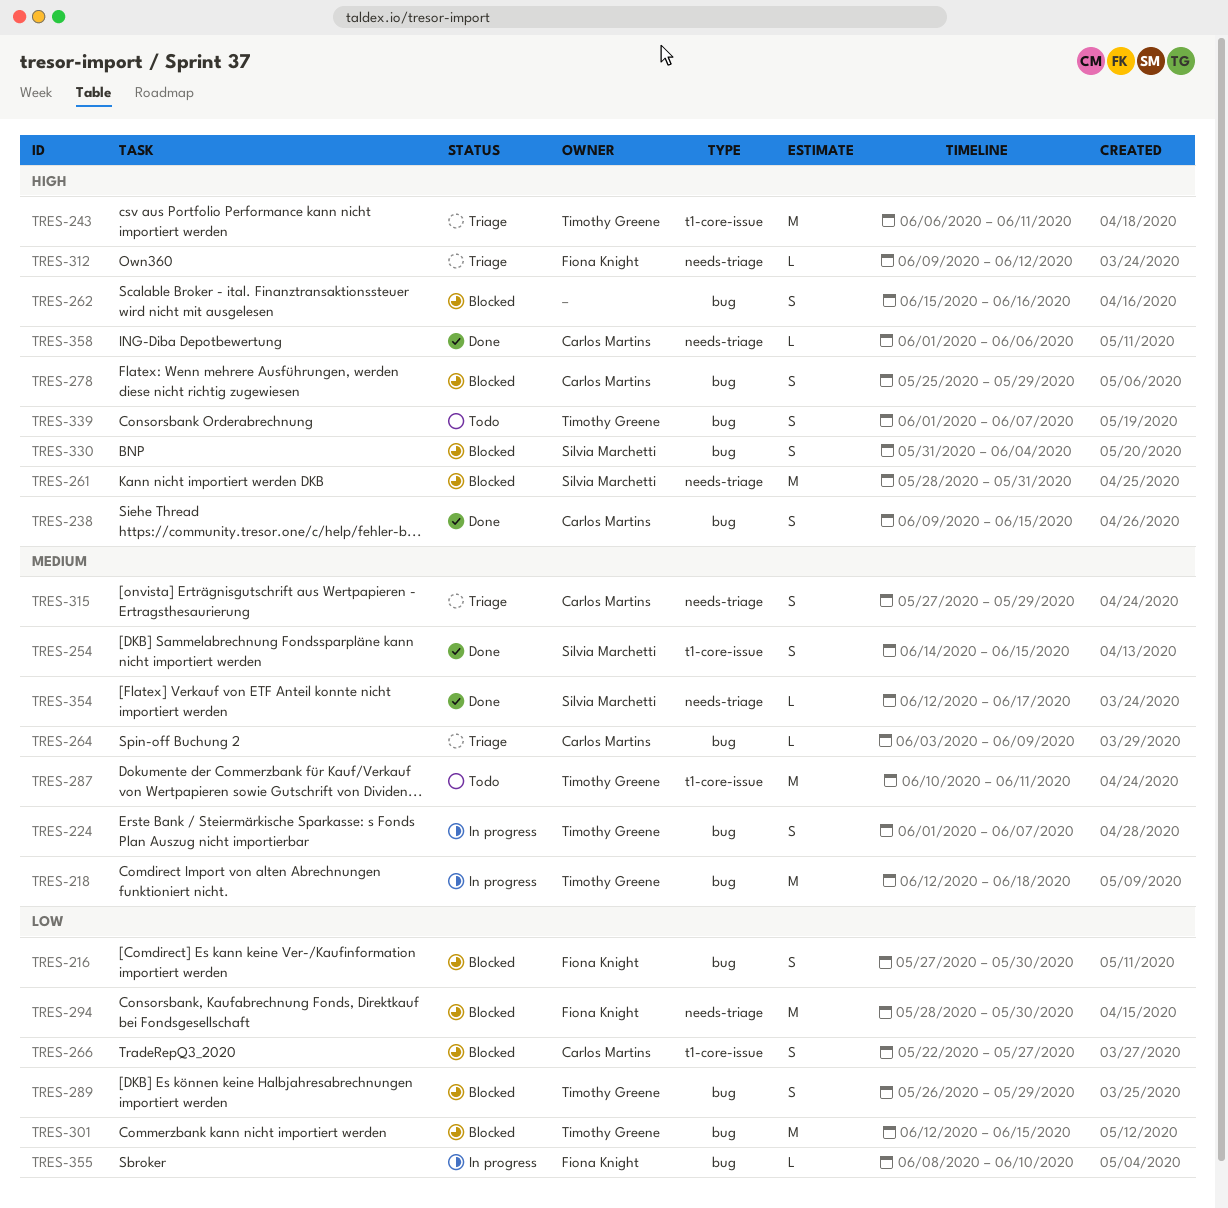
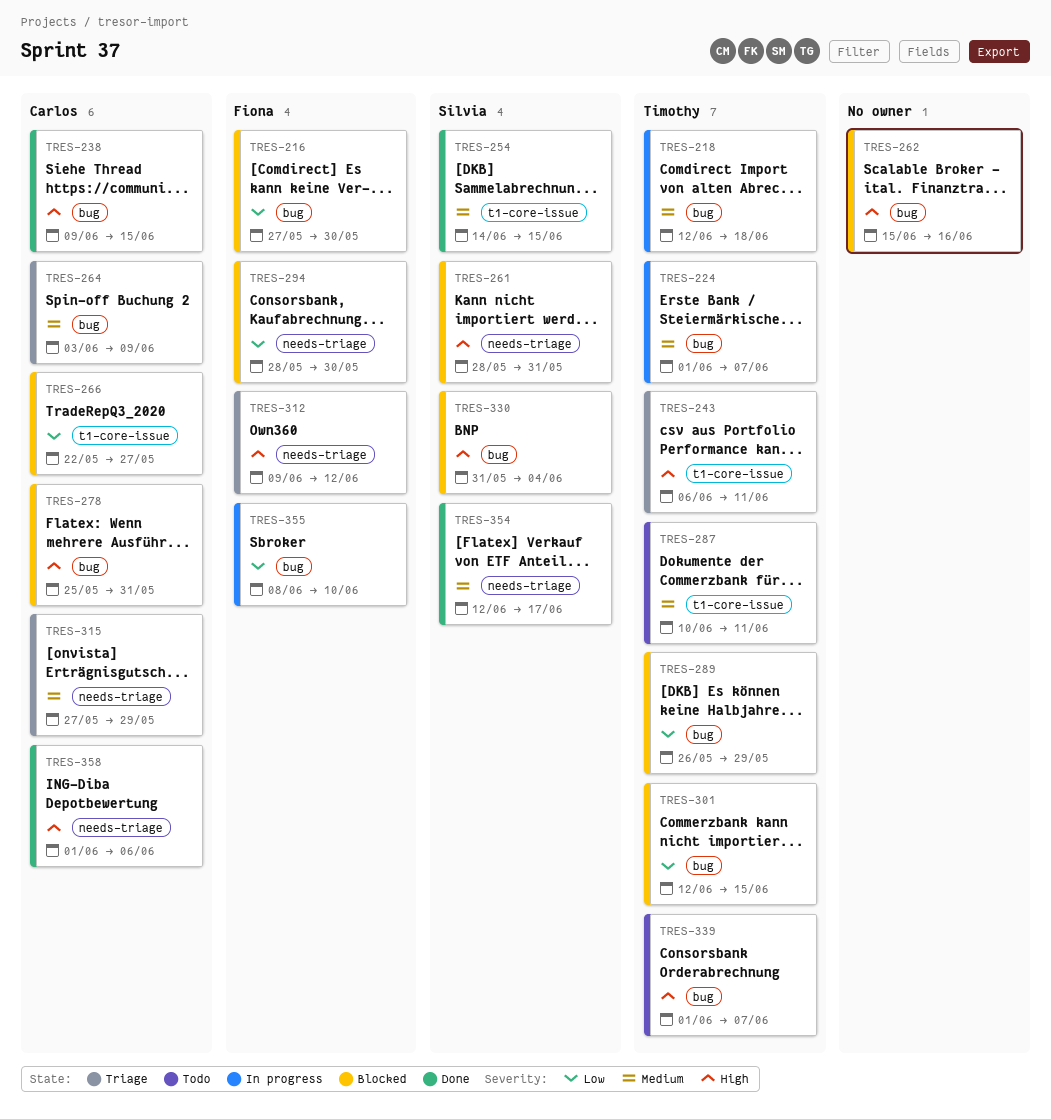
TRES-278, due: May 29 -> May 31

